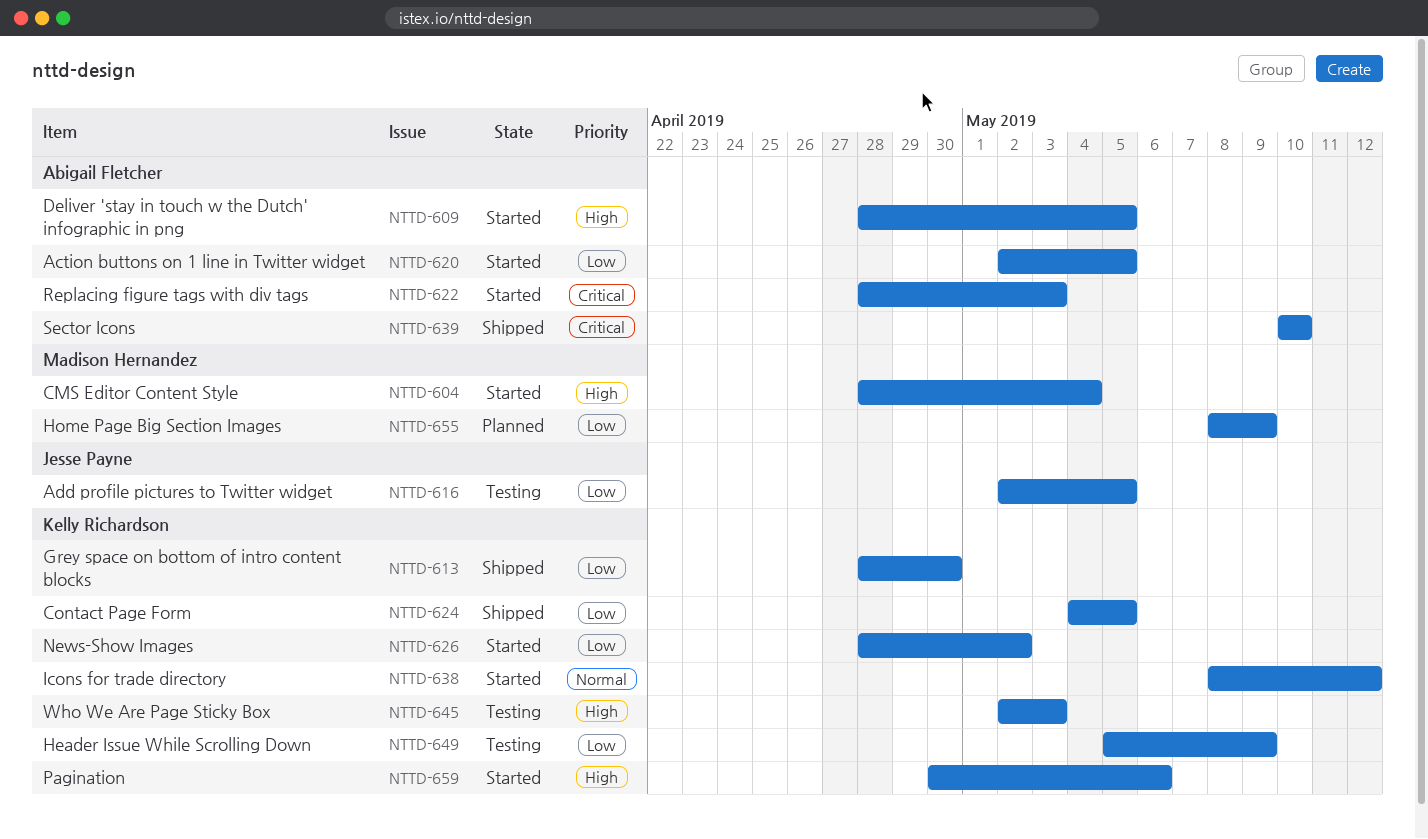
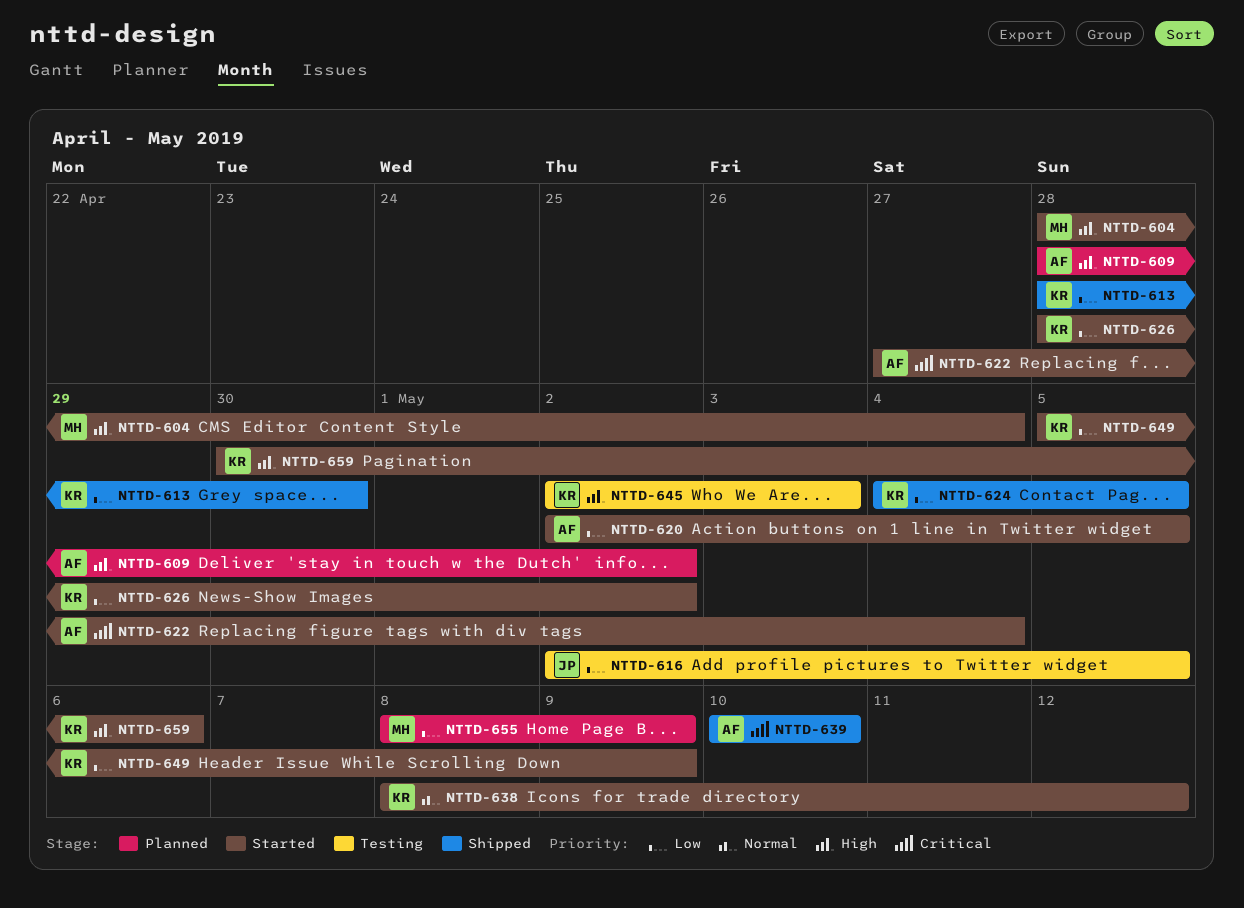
NTTD-609, status: Started -> Planned
NTTD-609, due: May 5 -> May 2
NTTD-622, start: Apr 28 -> Apr 27
NTTD-622, due: May 3 -> May 4
NTTD-649, status: Testing -> Started

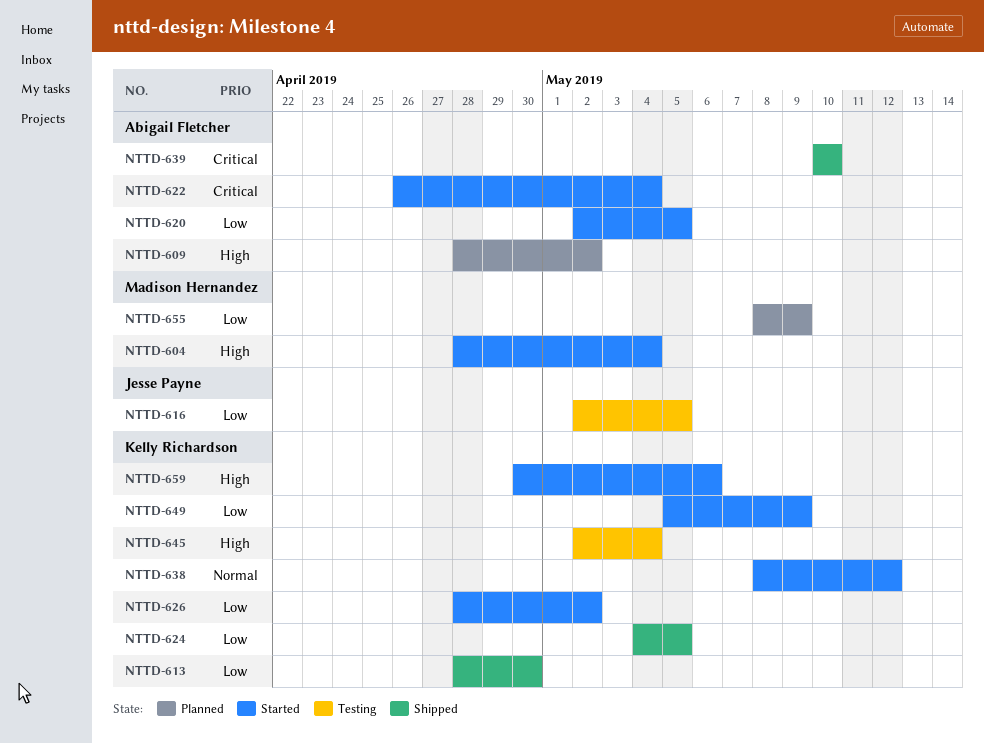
NTTD-622, start: Apr 27 -> Apr 26
NTTD-645, due: May 3 -> May 4

